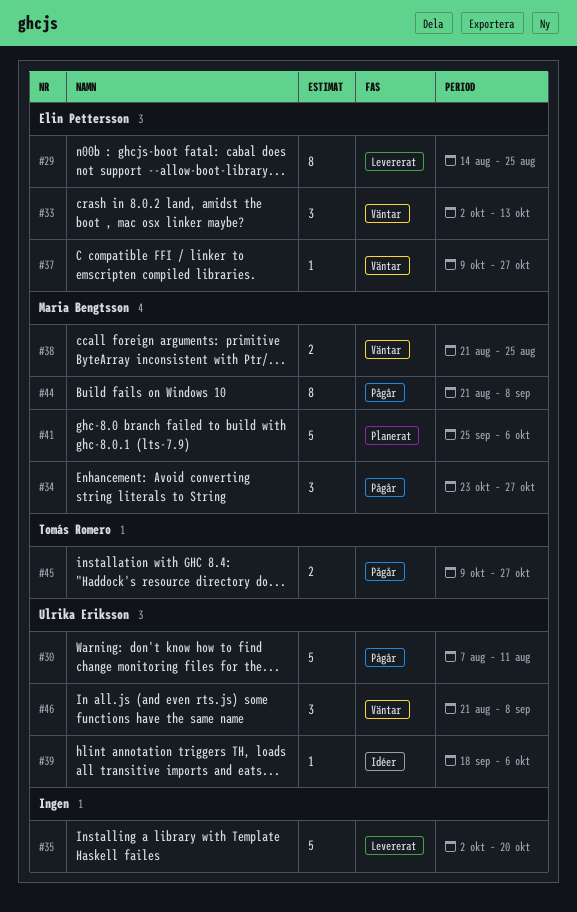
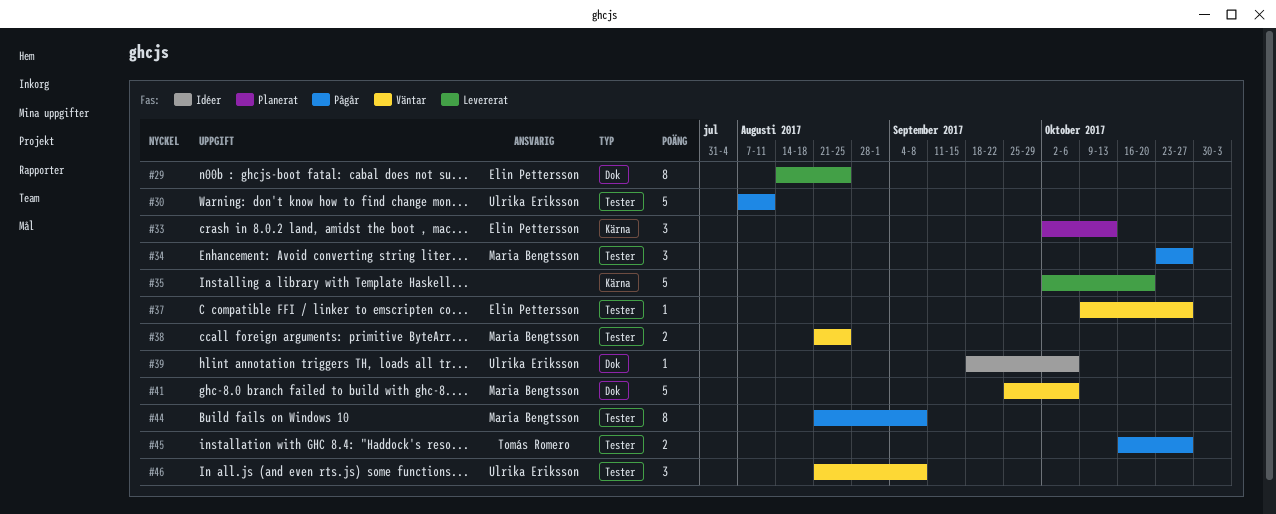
#33, status: Väntar -> Planerat
#41, status: Planerat -> Väntar
#45, start: Oct 9 -> Oct 16

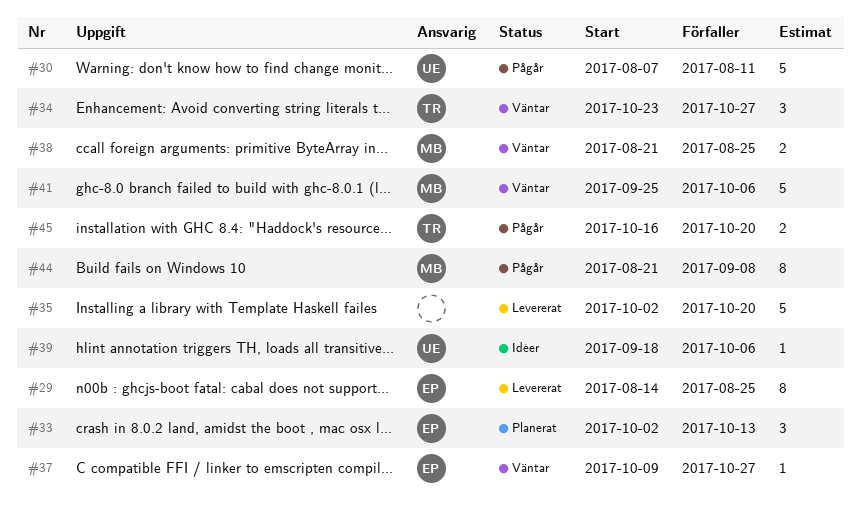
#34, status: Pågår -> Väntar
#34, owner: Maria Bengtsson -> Tomás Romero
#45, due: Oct 27 -> Oct 20
#46: present -> none

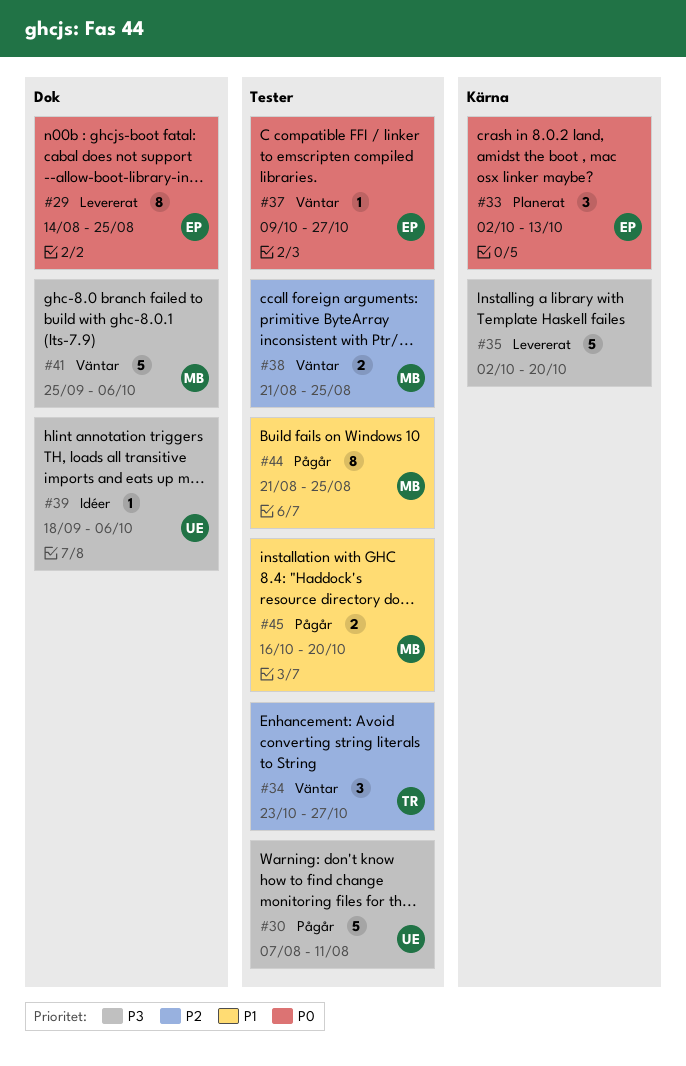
#44, due: Sep 8 -> Aug 25
#45, owner: TR -> MB

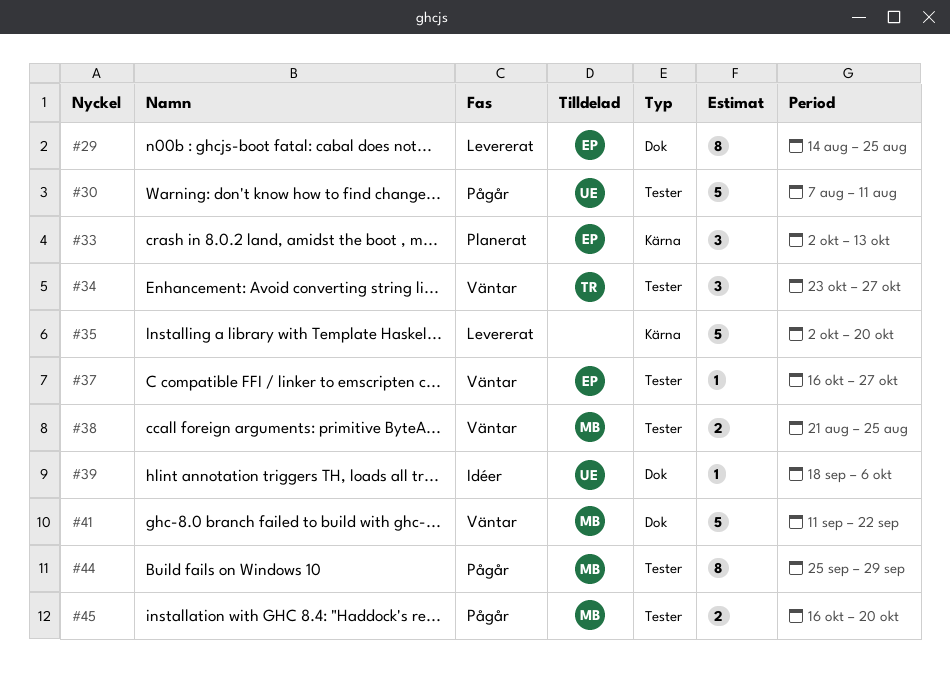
#37, start: Oct 9 -> Oct 16
#41, start: Sep 25 -> Sep 11
#41, due: Oct 6 -> Sep 22
#44, start: Aug 21 -> Sep 25
#44, due: Aug 25 -> Sep 29

